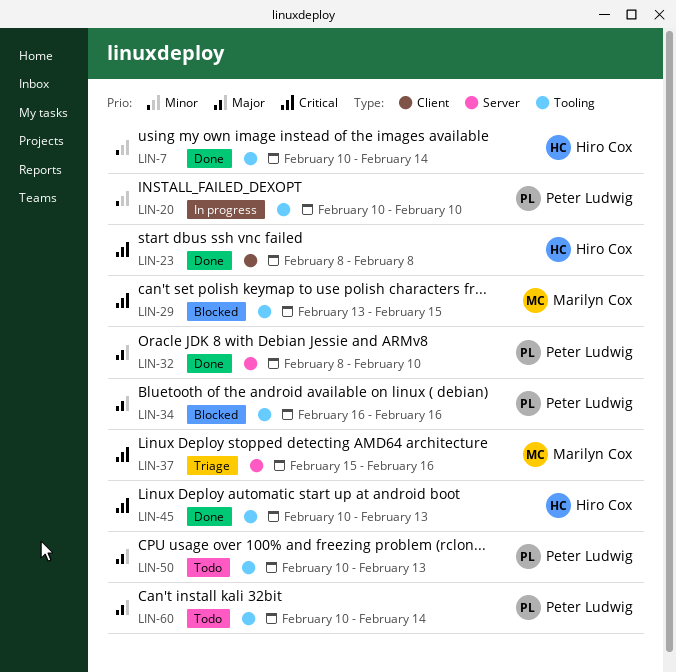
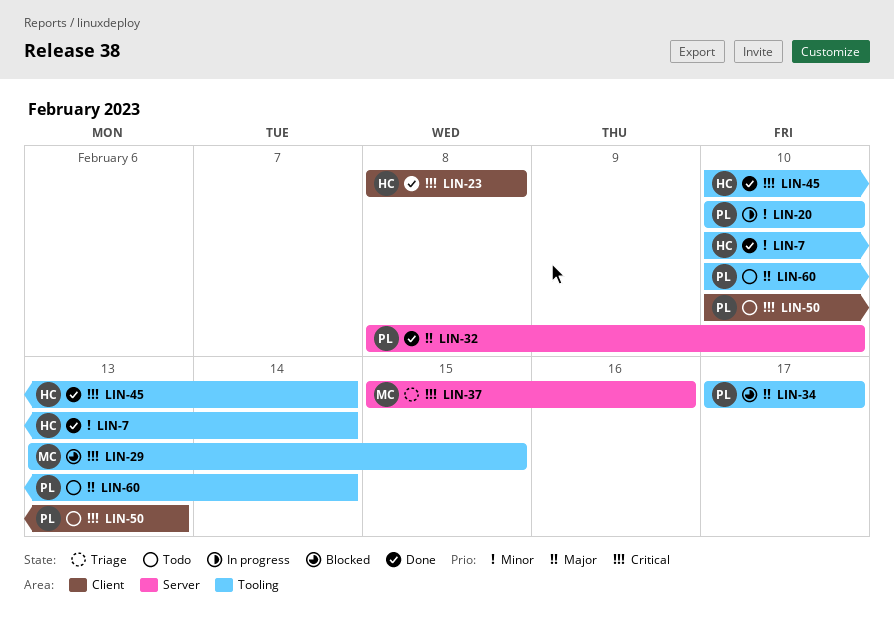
LIN-34, start: Feb 16 -> Feb 17
LIN-34, due: Feb 16 -> Feb 17
LIN-45, due: Feb 13 -> Feb 14
LIN-50, priority: Major -> Critical
LIN-50, label: Tooling -> Client

